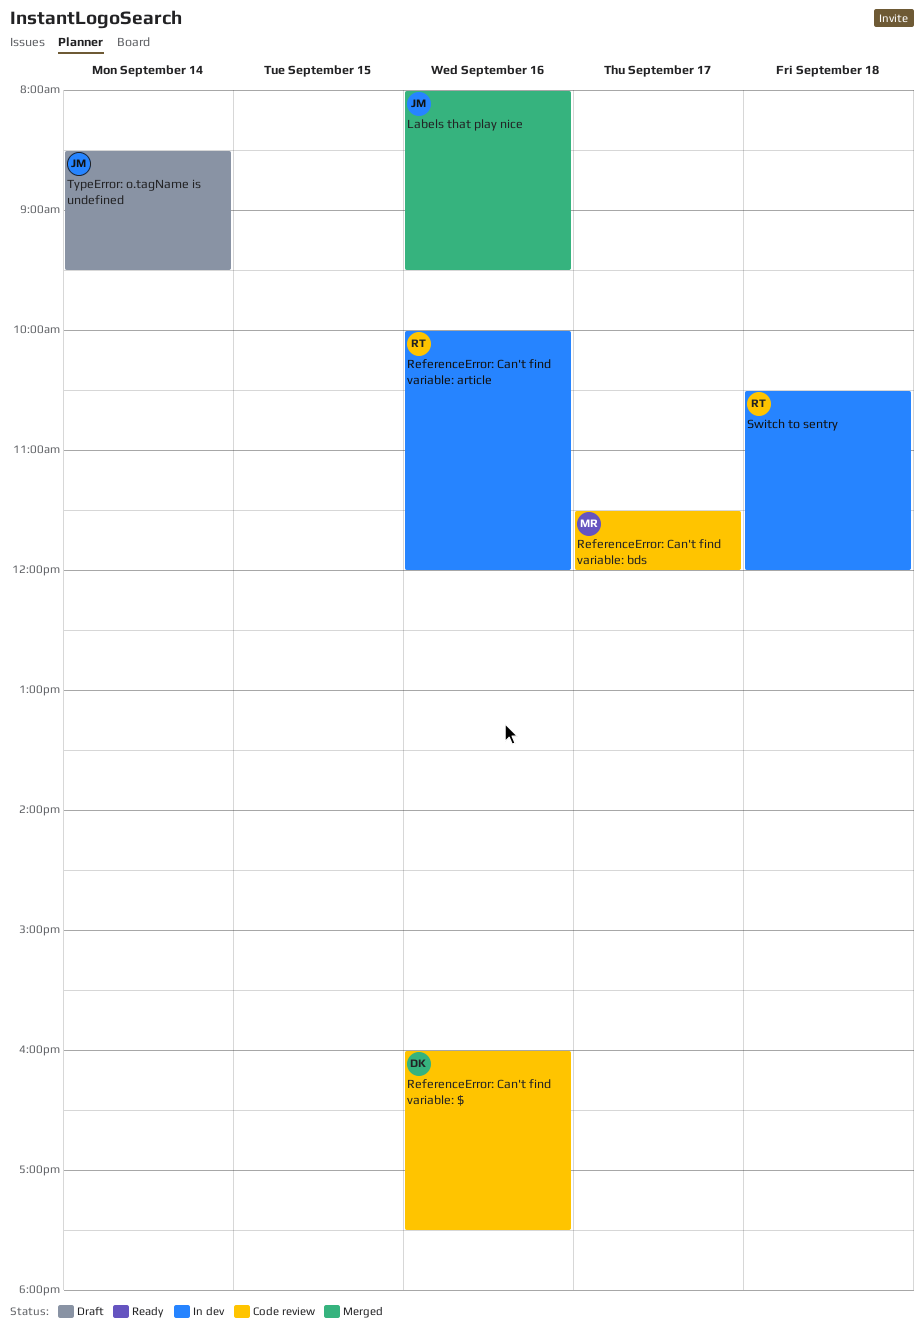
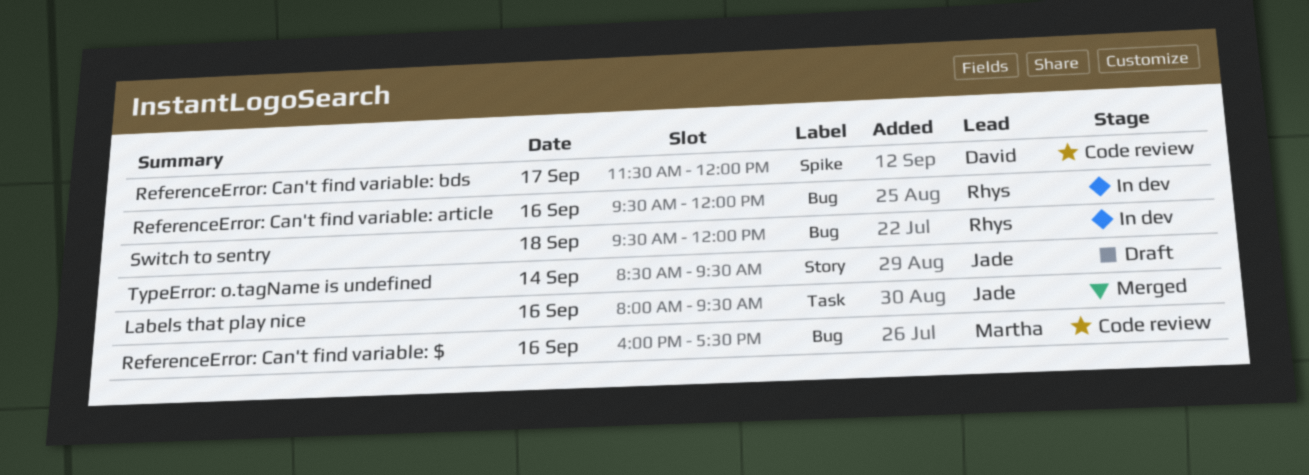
ReferenceError: Can't find variable: $, owner: David -> Martha
ReferenceError: Can't find variable: article, begins: 10:00 -> 09:30
ReferenceError: Can't find variable: bds, owner: Martha -> David
Switch to sentry, begins: 10:30 -> 09:30

